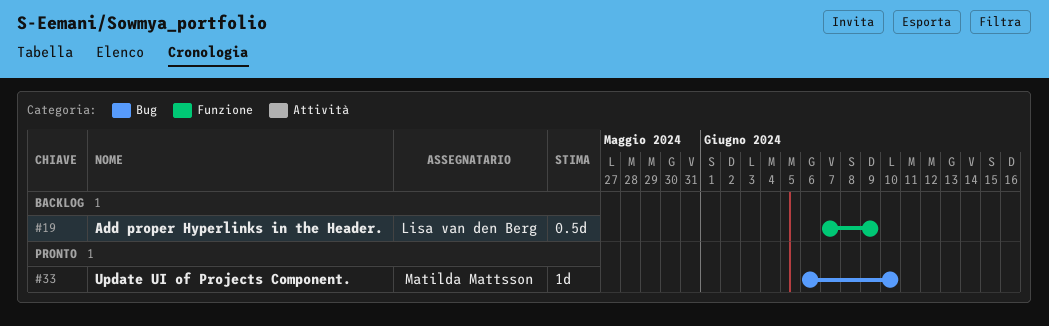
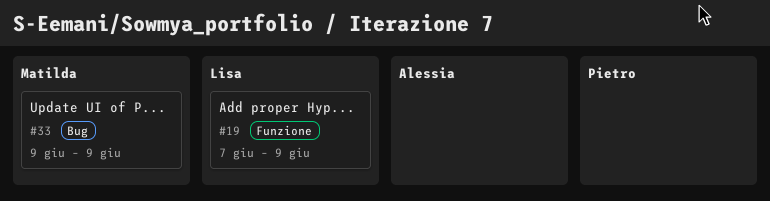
#33, start: Jun 6 -> Jun 9
#33, due: Jun 10 -> Jun 9

